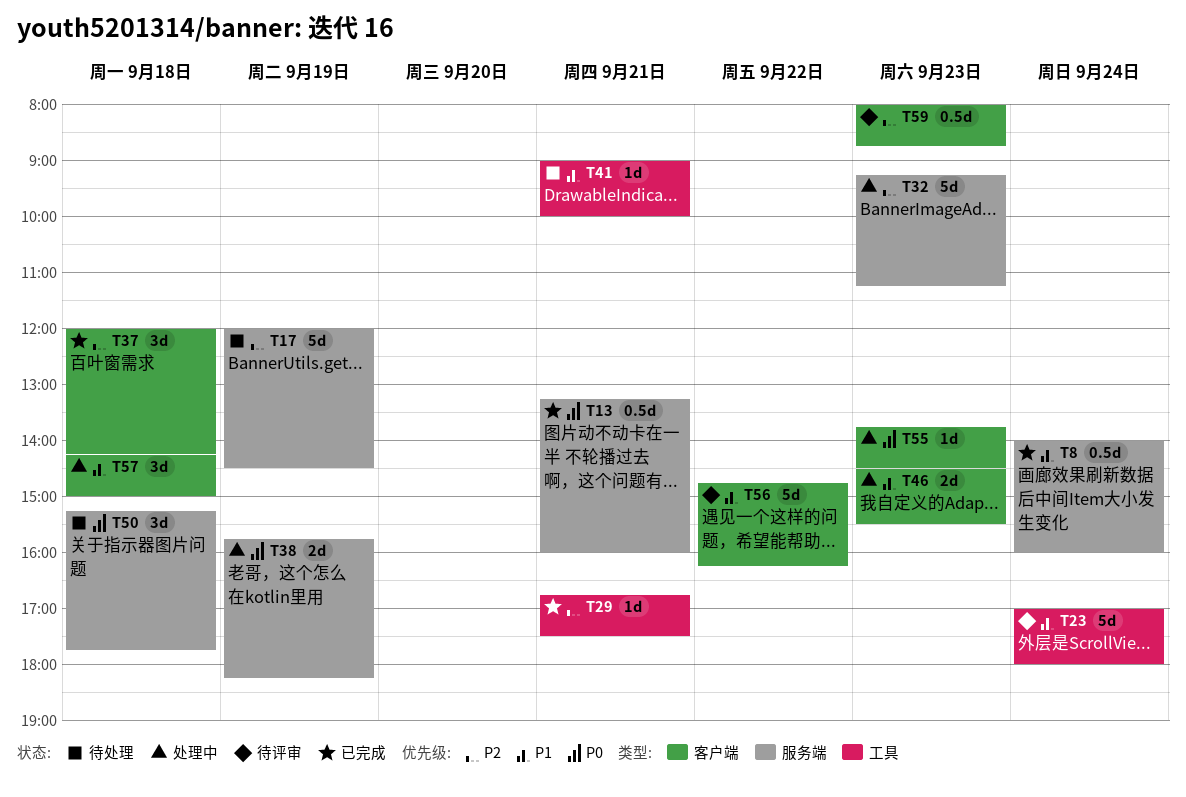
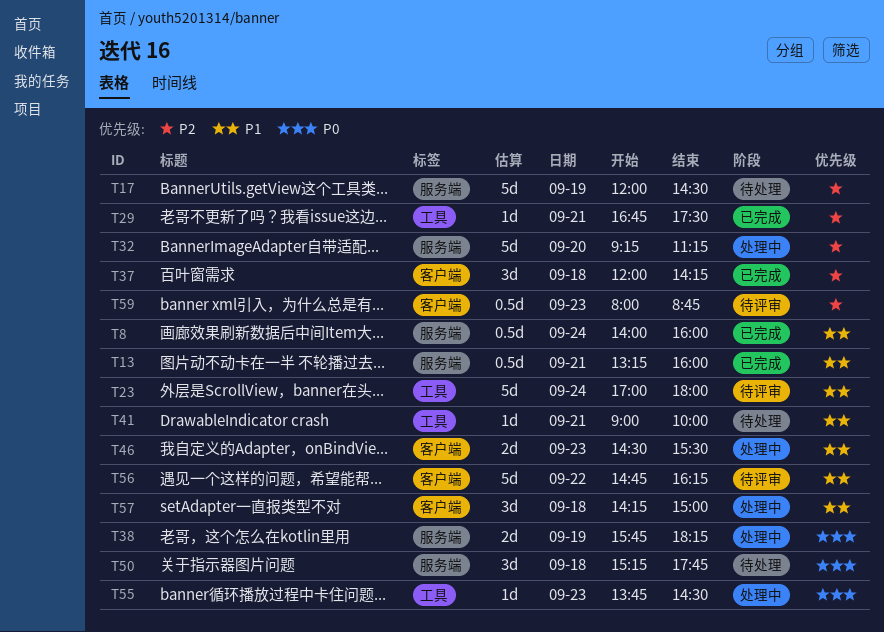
T13, priority: P0 -> P1
T32, day: Sep 23 -> Sep 20
T55, label: 客户端 -> 工具

